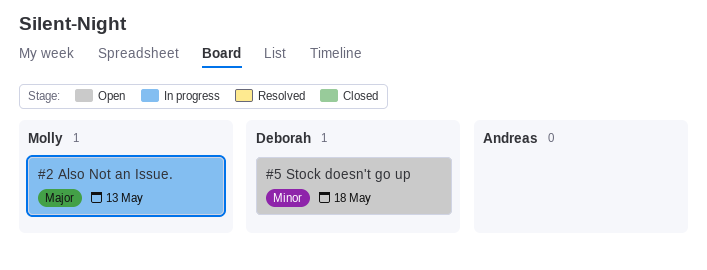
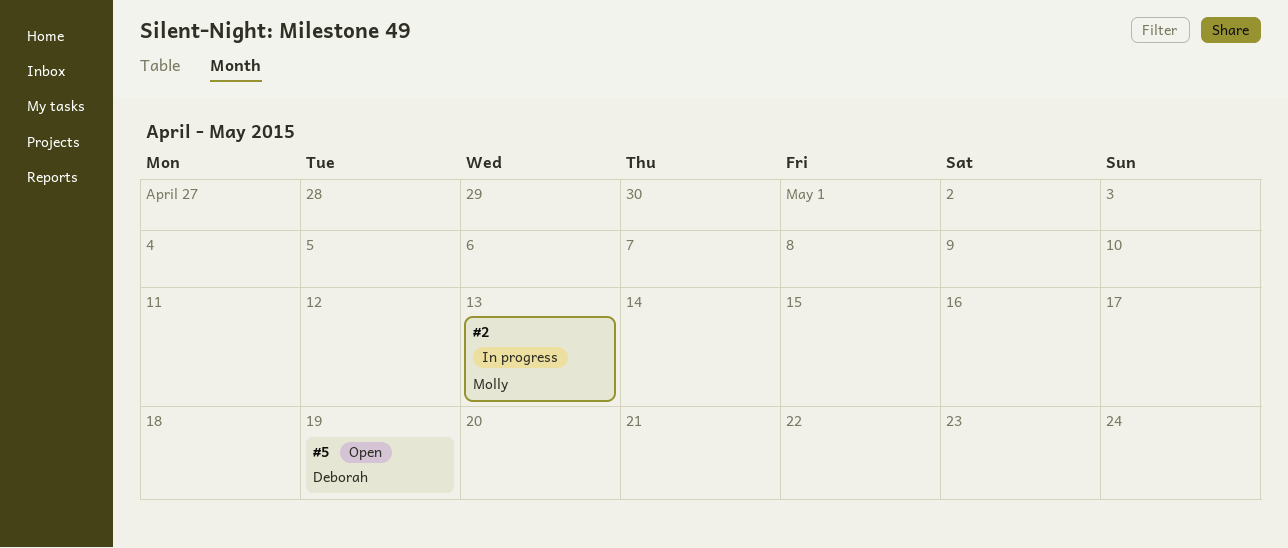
#5, due: May 18 -> May 19

